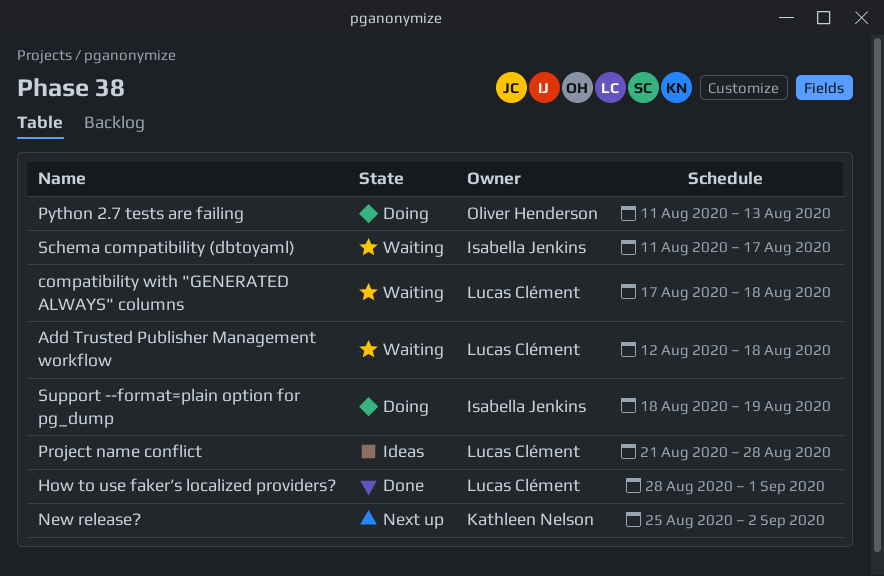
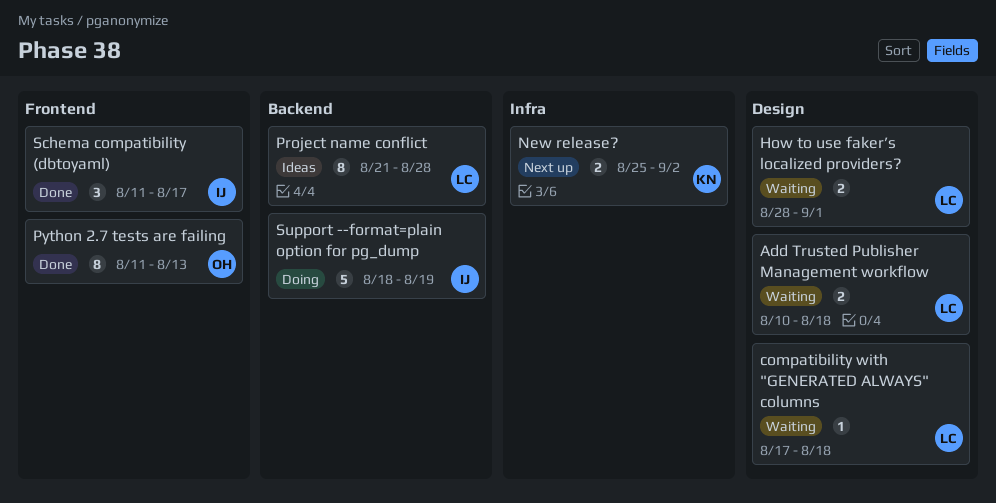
Add Trusted Publisher Management workflow, start: Aug 12 -> Aug 10
How to use faker’s localized providers?, status: Done -> Waiting
Python 2.7 tests are failing, status: Doing -> Done
Schema compatibility (dbtoyaml), status: Waiting -> Done

